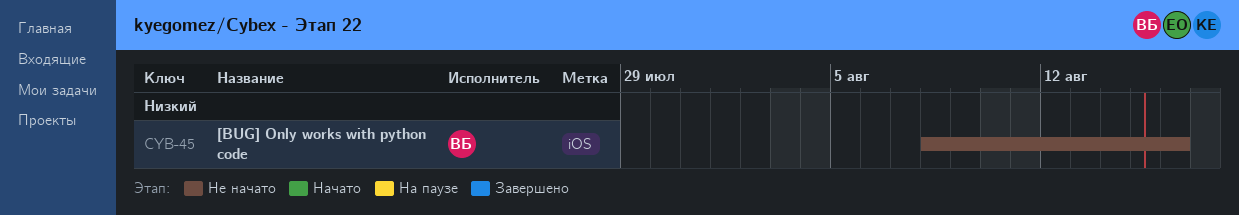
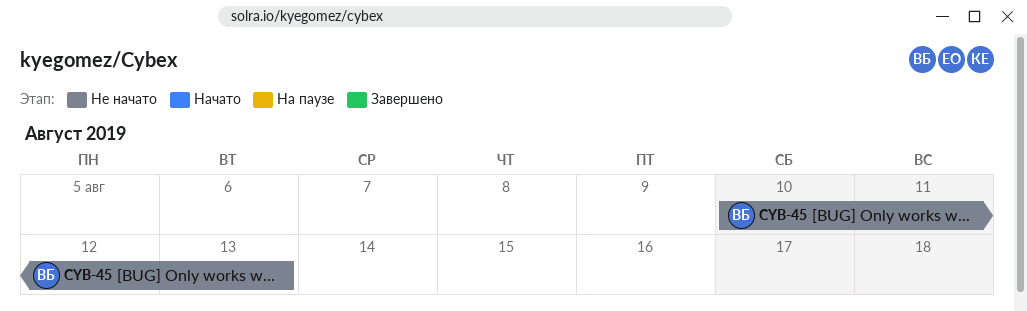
CYB-45, start: Aug 8 -> Aug 10
CYB-45, due: Aug 16 -> Aug 13

